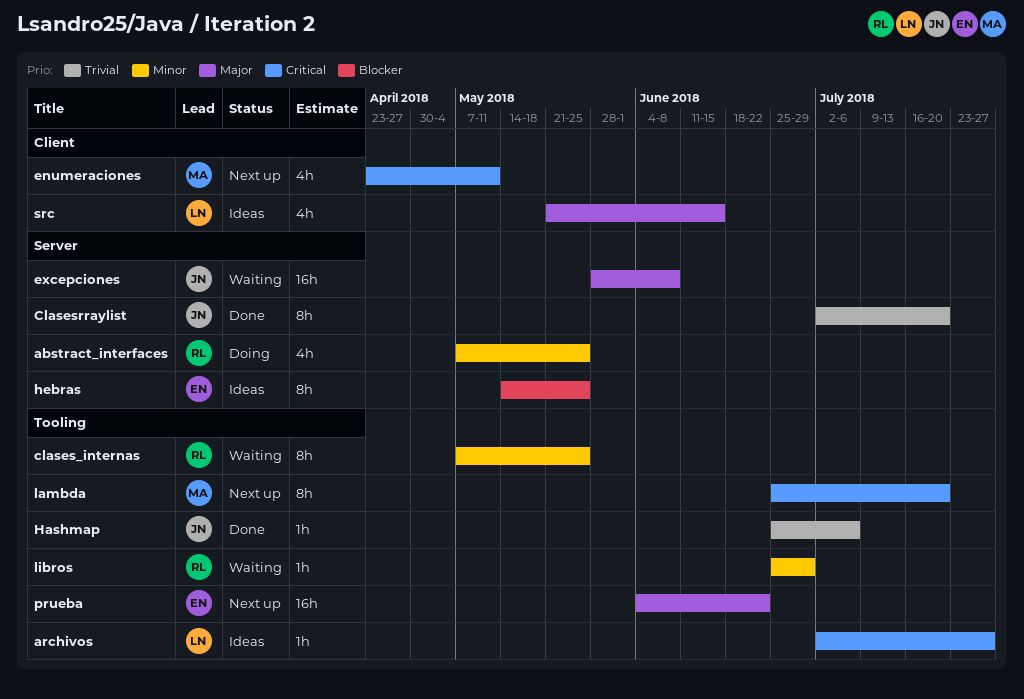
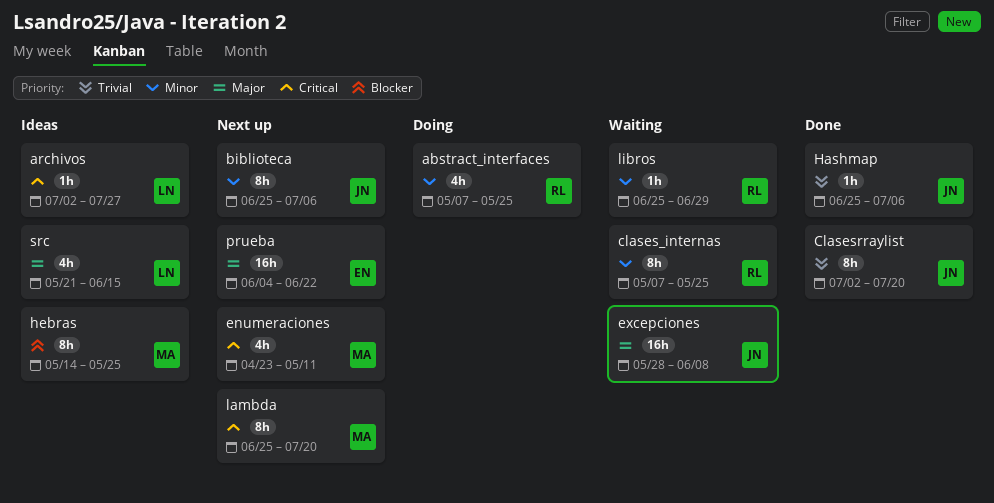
biblioteca: none -> present
hebras, owner: EN -> MA

